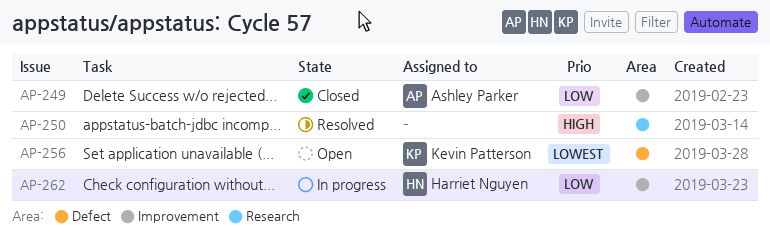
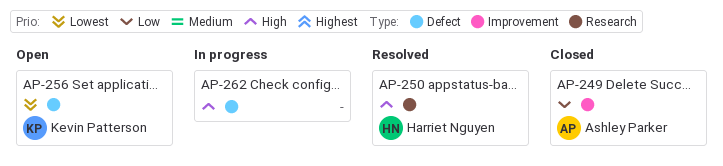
AP-250, owner: none -> Harriet Nguyen
AP-262, owner: Harriet Nguyen -> none
AP-262, priority: Low -> High
AP-262, label: Improvement -> Defect

